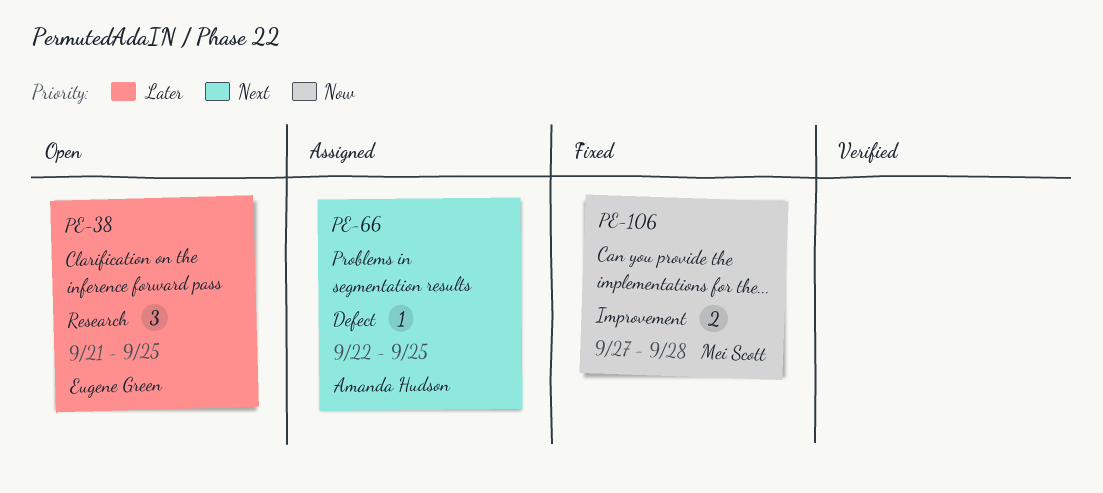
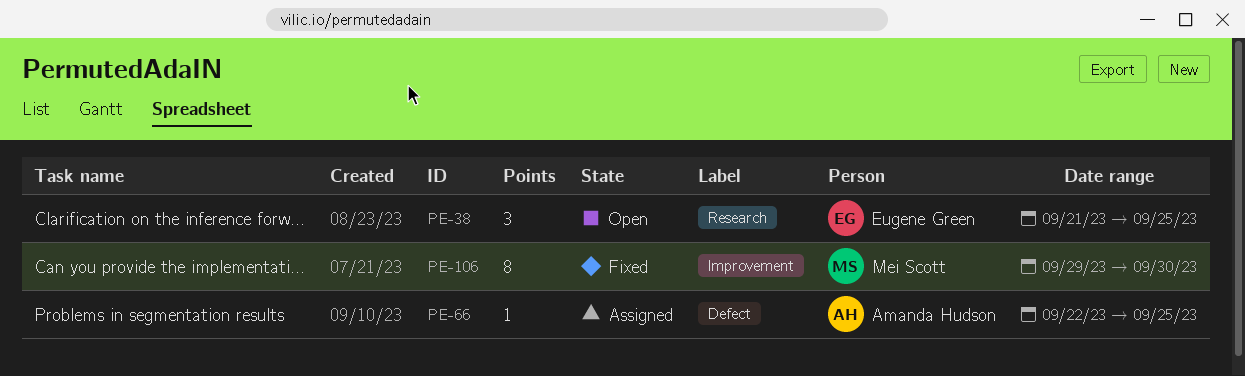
PE-106, estimate: 2 -> 8
PE-106, start: Sep 27 -> Sep 29
PE-106, due: Sep 28 -> Sep 30

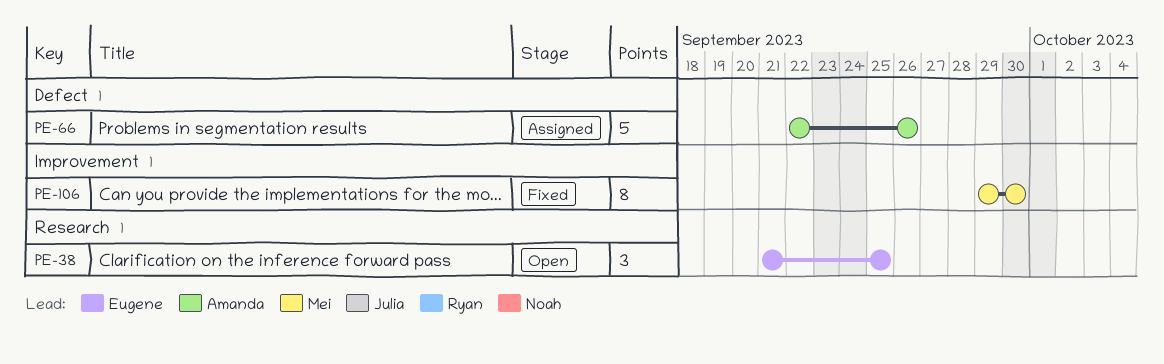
PE-66, estimate: 1 -> 5
PE-66, due: Sep 25 -> Sep 26

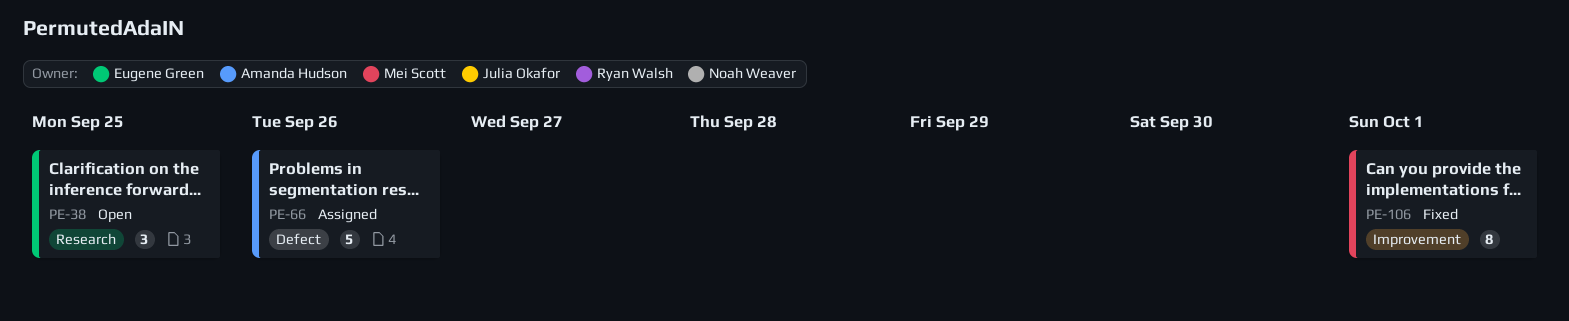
PE-106, due: Sep 30 -> Oct 1

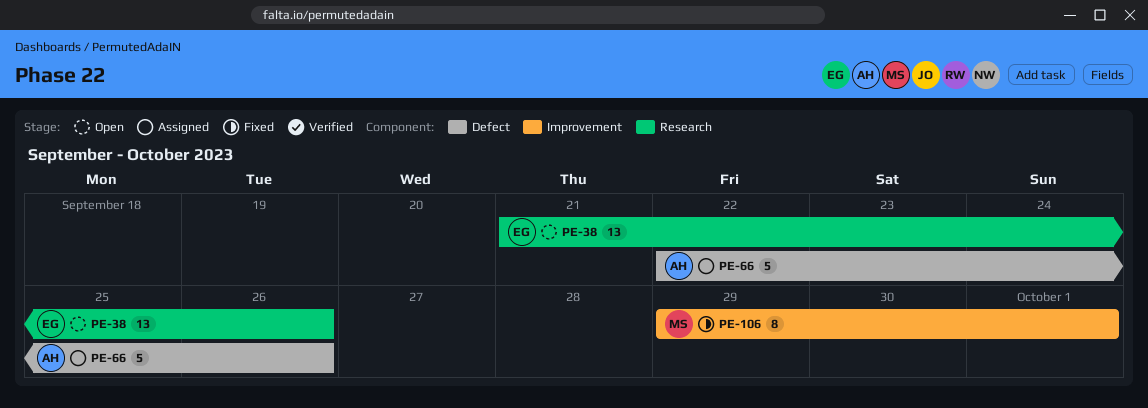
PE-38, estimate: 3 -> 13
PE-38, due: Sep 25 -> Sep 26

